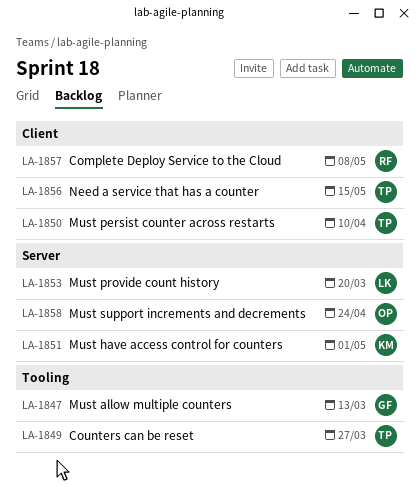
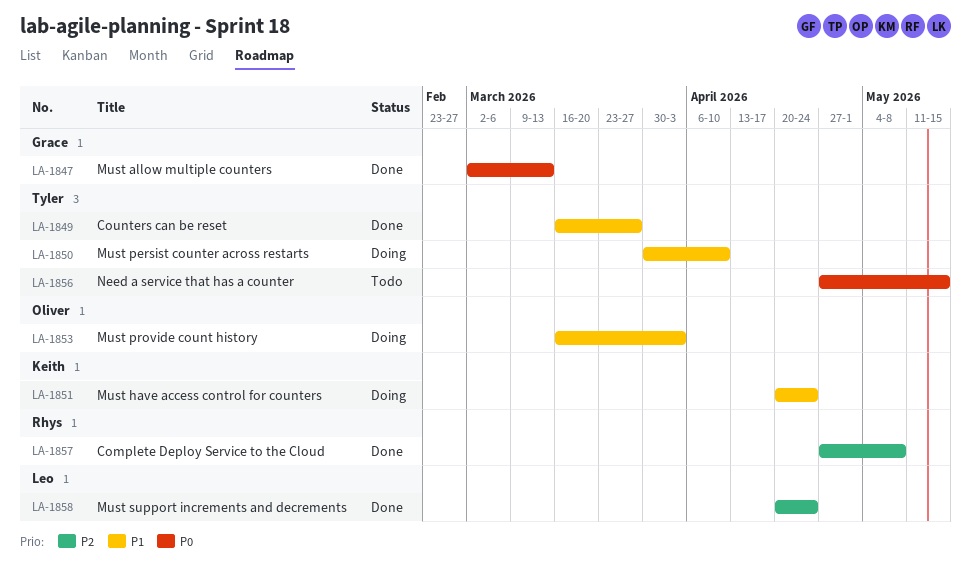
LA-1851, due: May 1 -> Apr 24
LA-1853, owner: Leo -> Oliver
LA-1853, due: Mar 20 -> Apr 3
LA-1858, owner: Oliver -> Leo

